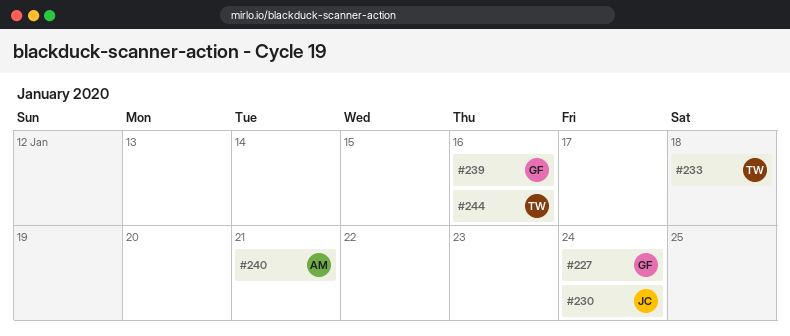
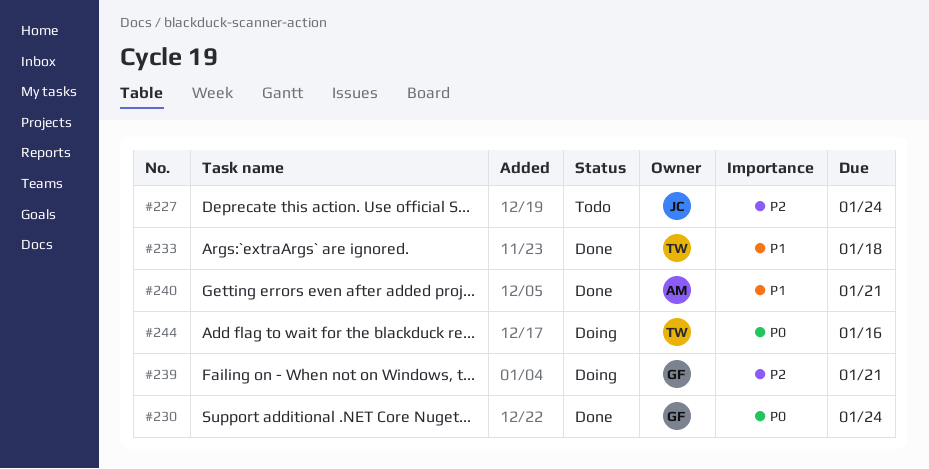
#227, owner: GF -> JC
#230, owner: JC -> GF
#239, due: Jan 16 -> Jan 21

